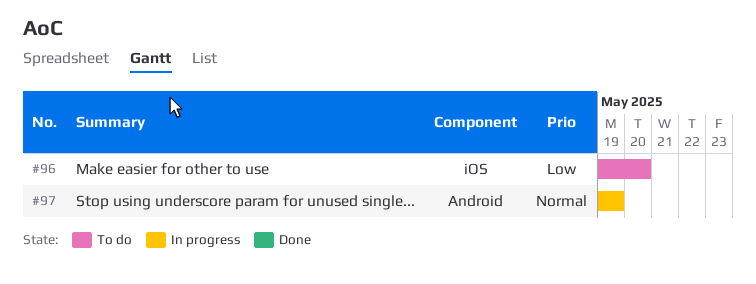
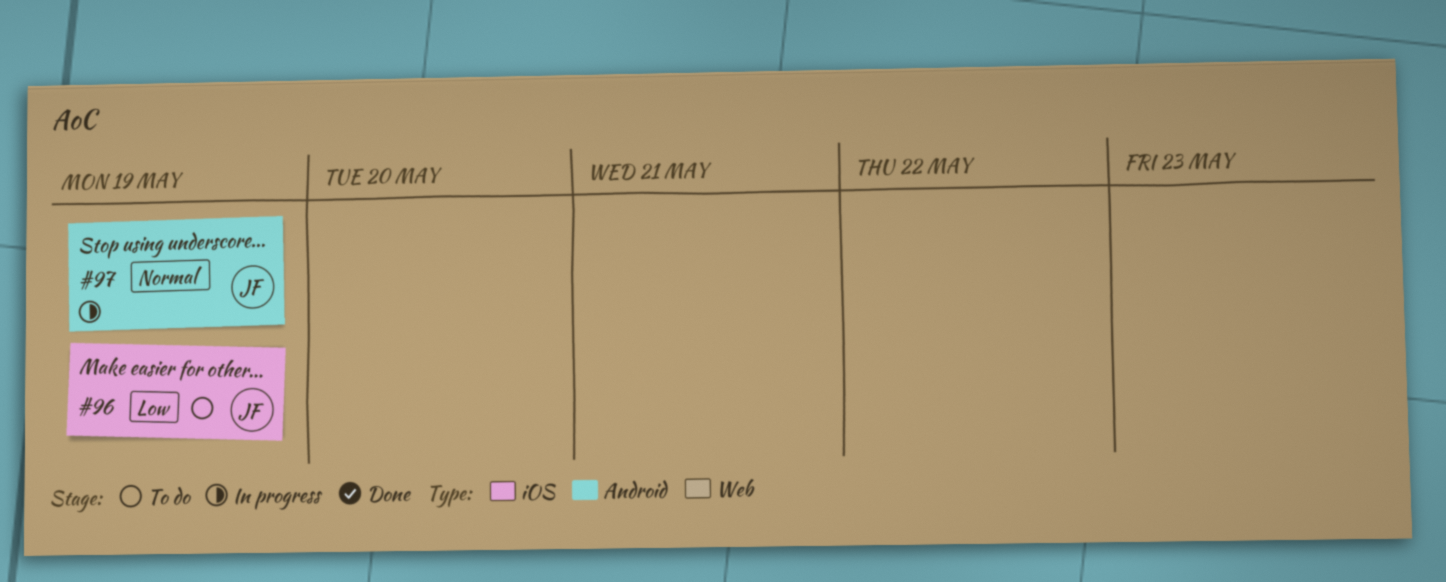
#96, due: May 20 -> May 19

